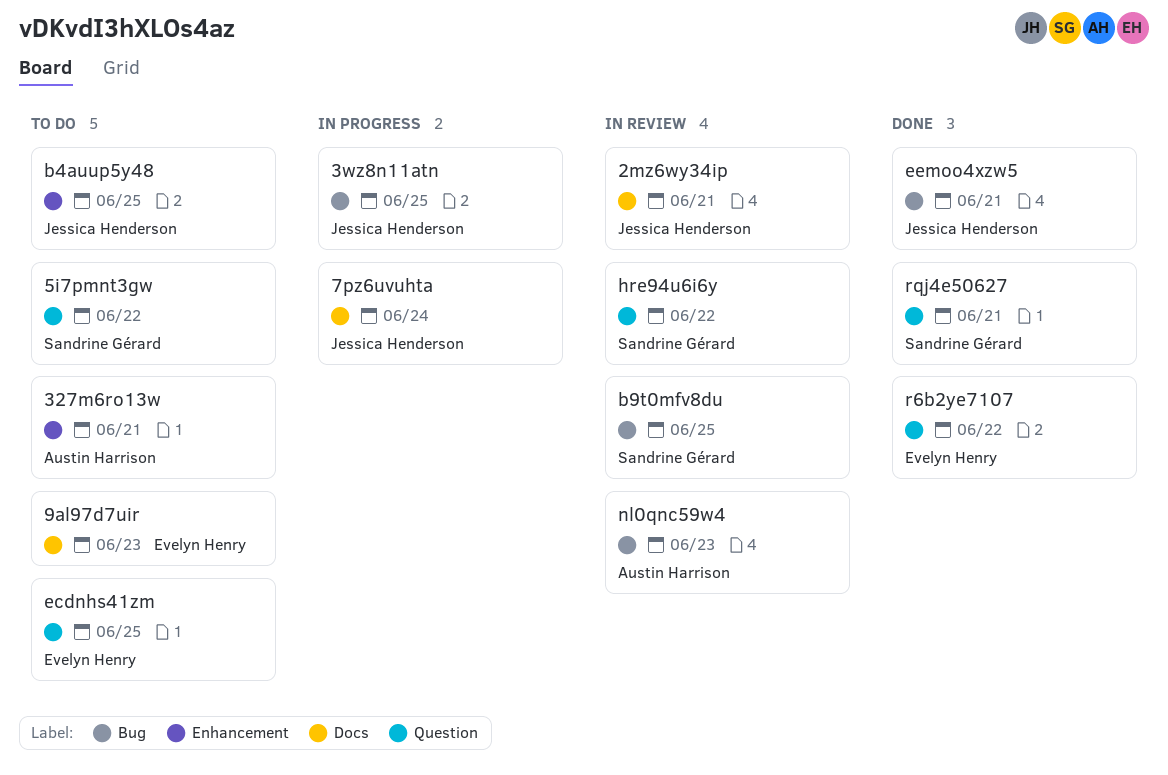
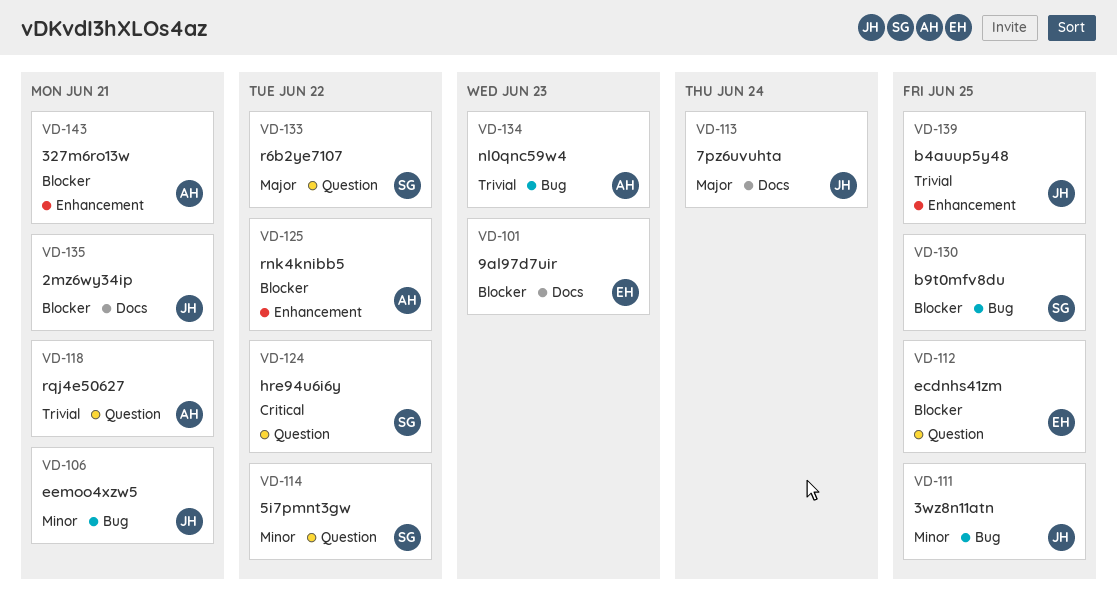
r6b2ye7107, owner: Evelyn Henry -> Sandrine Gérard
rnk4knibb5: none -> present
rqj4e50627, owner: Sandrine Gérard -> Austin Harrison

